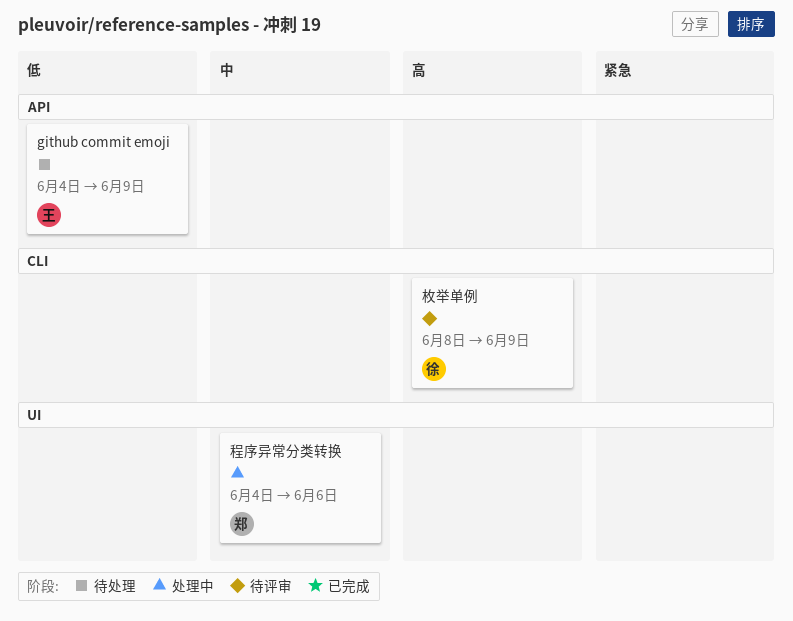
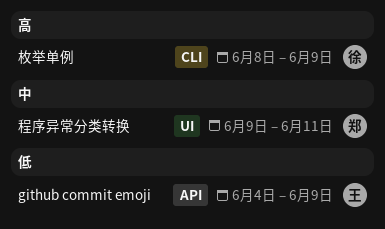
程序异常分类转换, start: Jun 4 -> Jun 9
程序异常分类转换, due: Jun 6 -> Jun 11

